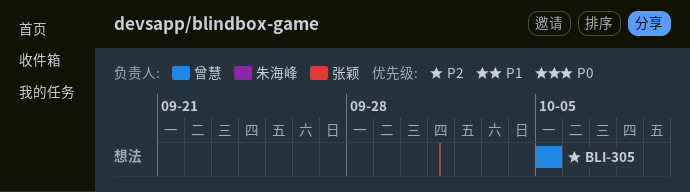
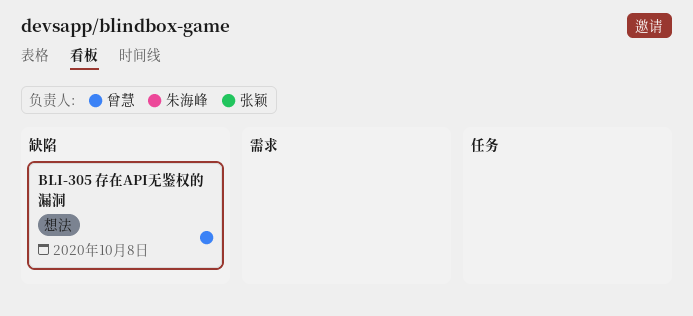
BLI-305, due: Oct 5 -> Oct 8

